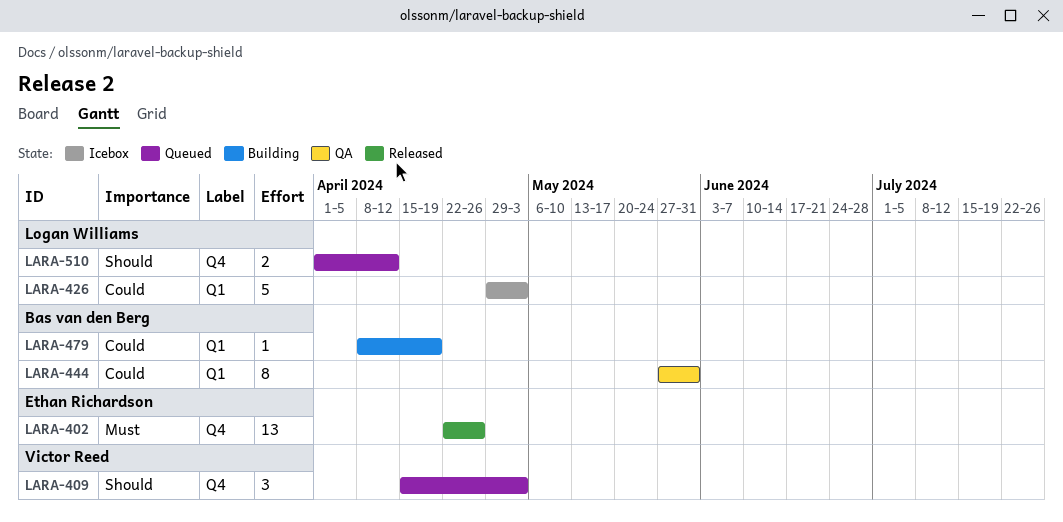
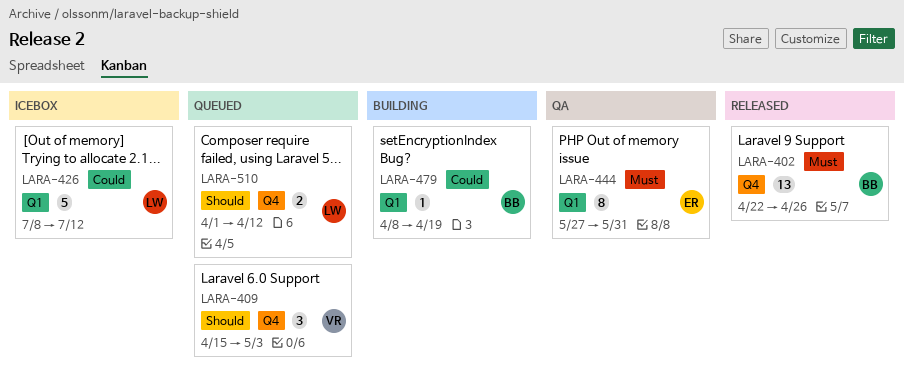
LARA-402, owner: Ethan Richardson -> Bas van den Berg
LARA-426, start: Apr 29 -> Jul 8
LARA-426, due: May 3 -> Jul 12
LARA-444, owner: Bas van den Berg -> Ethan Richardson
LARA-444, priority: Could -> Must

